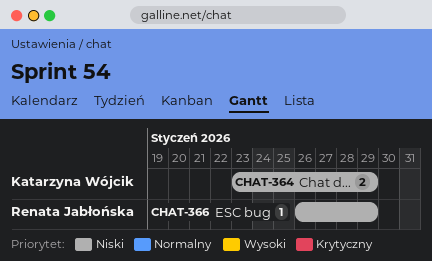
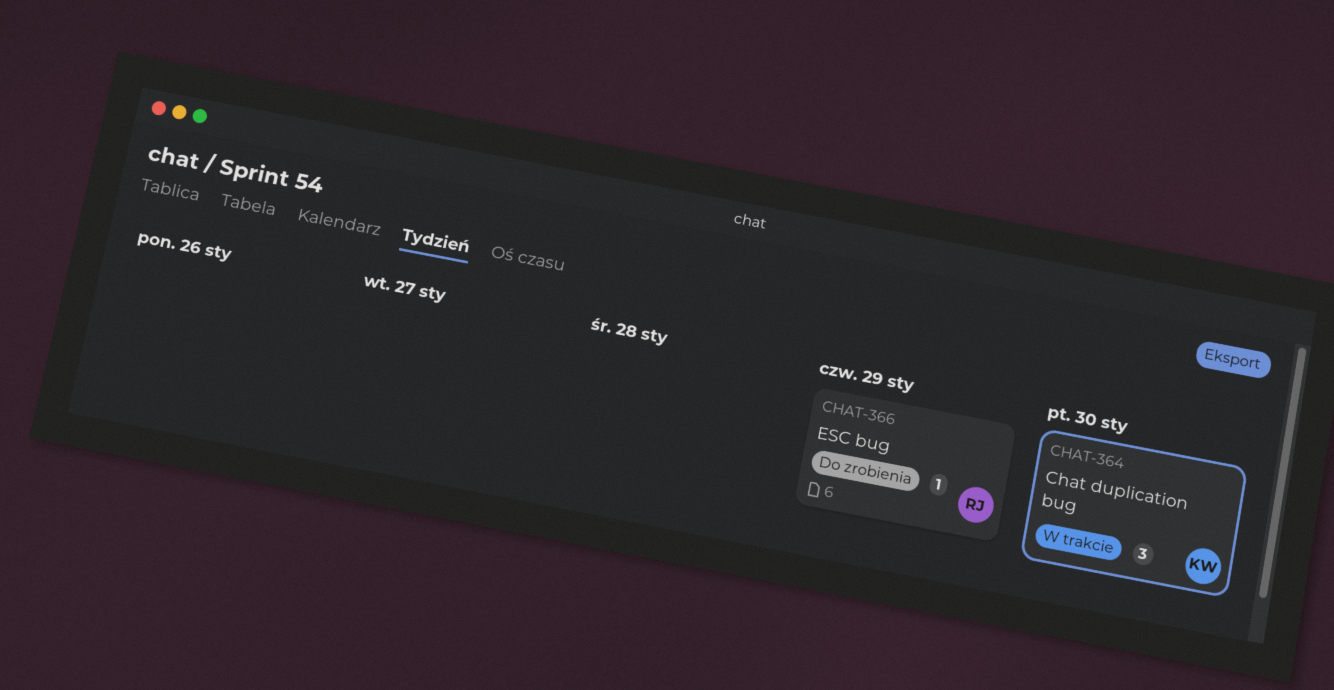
CHAT-364, estimate: 2 -> 3
CHAT-364, due: Jan 29 -> Jan 30

